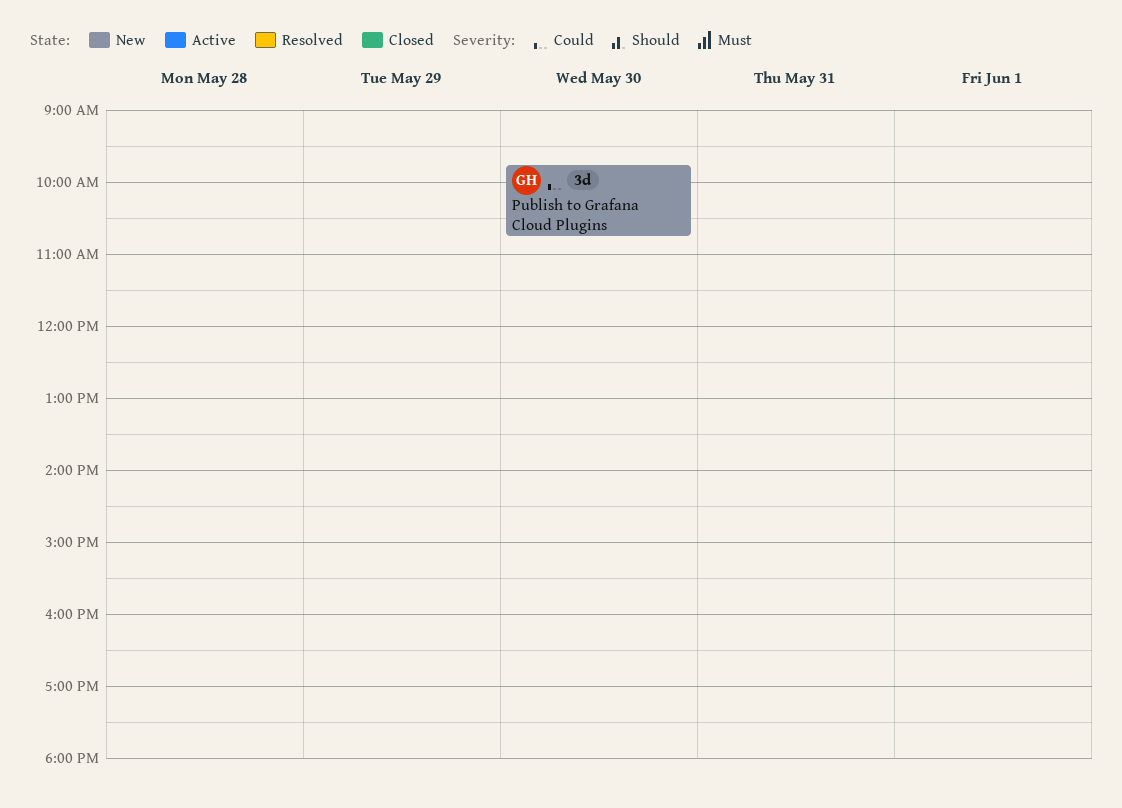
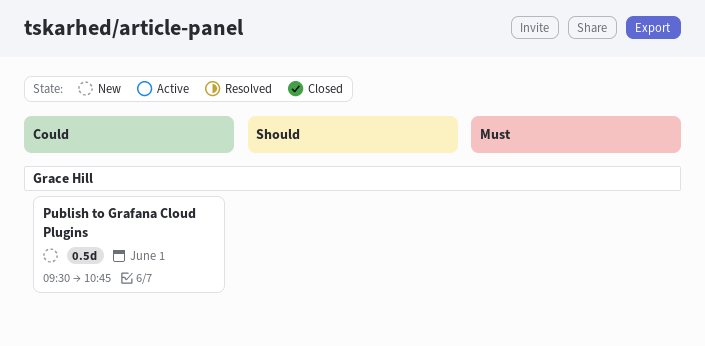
Publish to Grafana Cloud Plugins, estimate: 3d -> 0.5d
Publish to Grafana Cloud Plugins, day: May 30 -> Jun 1
Publish to Grafana Cloud Plugins, begins: 09:45 -> 09:30

